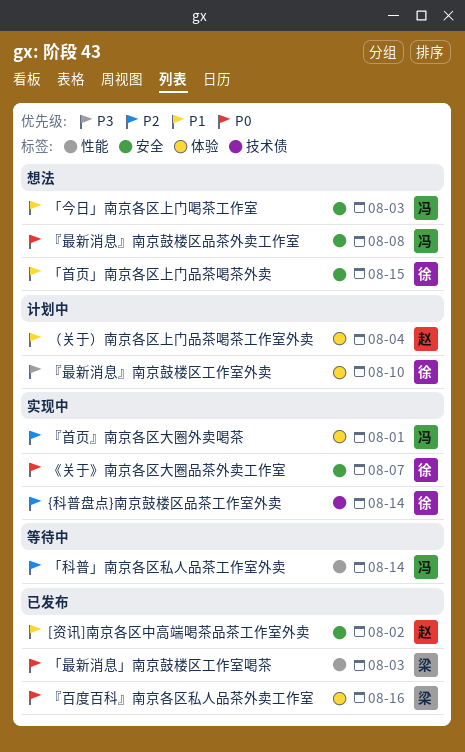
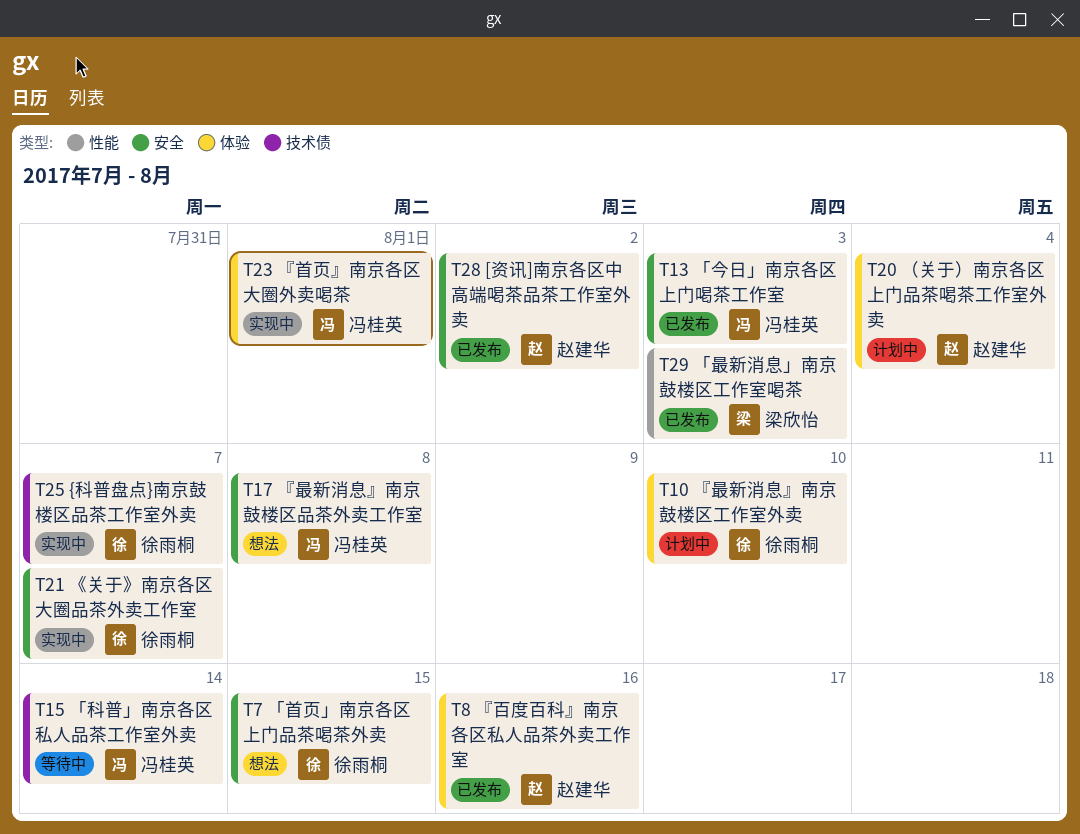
{科普盘点}南京鼓楼区品茶工作室外卖, due: Aug 14 -> Aug 7
「今日」南京各区上门喝茶工作室, status: 想法 -> 已发布
「科普」南京各区私人品茶工作室外卖, label: 性能 -> 技术债
『百度百科』南京各区私人品茶外卖工作室, owner: 梁欣怡 -> 赵建华

